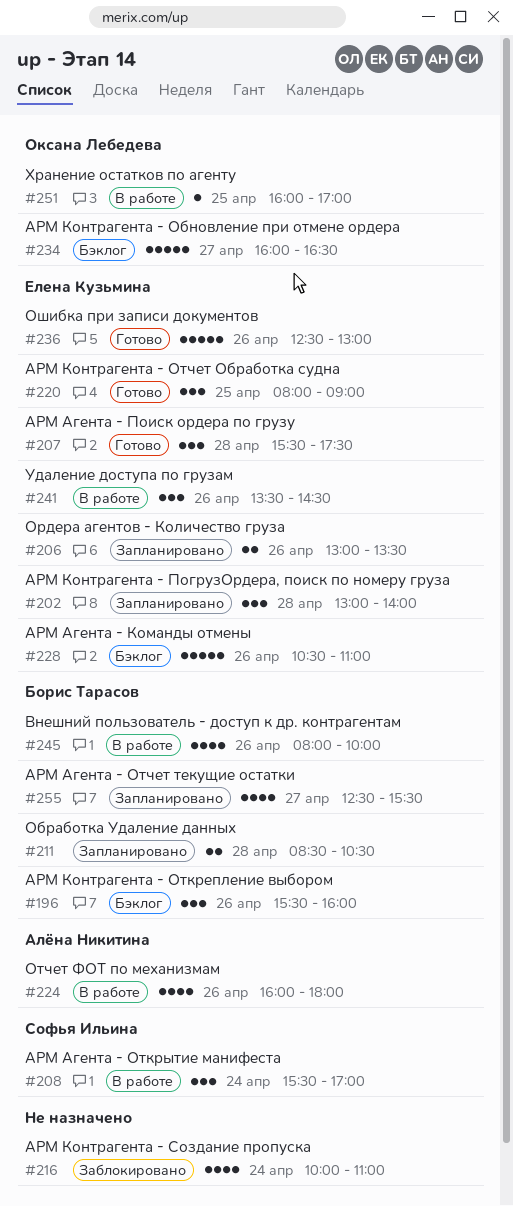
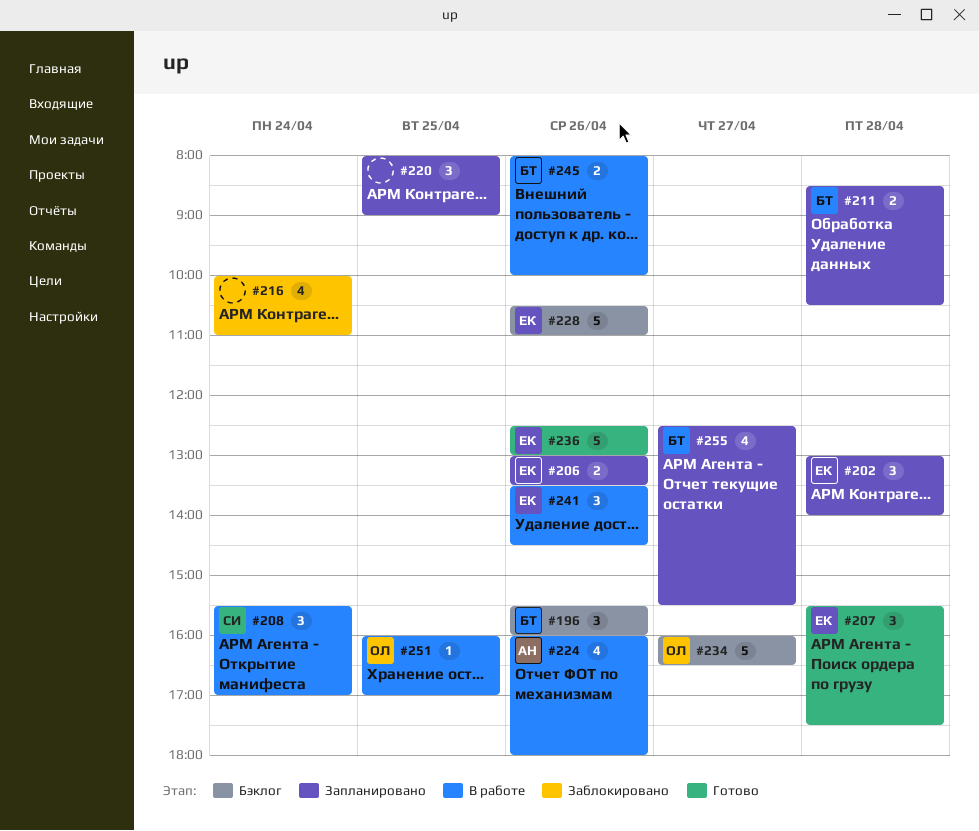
#220, status: Готово -> Запланировано
#220, owner: Елена Кузьмина -> none
#245, estimate: 4 -> 2

